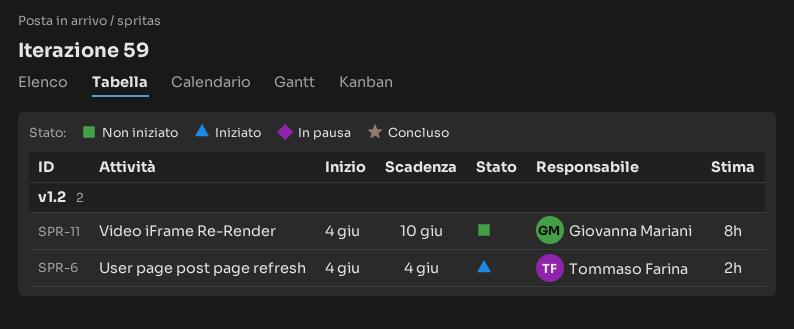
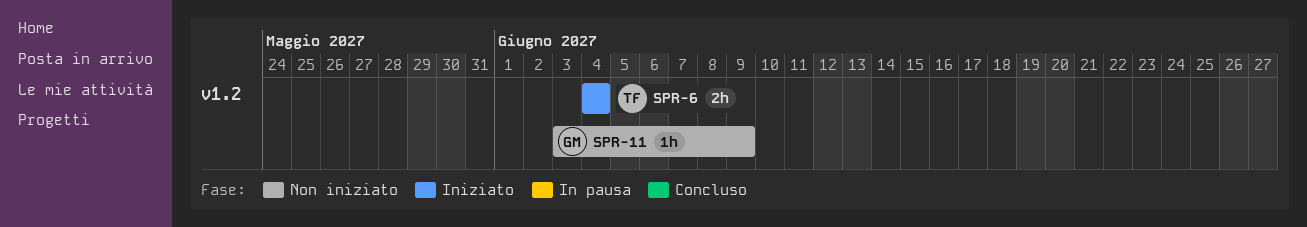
SPR-11, estimate: 8h -> 1h
SPR-11, start: Jun 4 -> Jun 3
SPR-11, due: Jun 10 -> Jun 9

